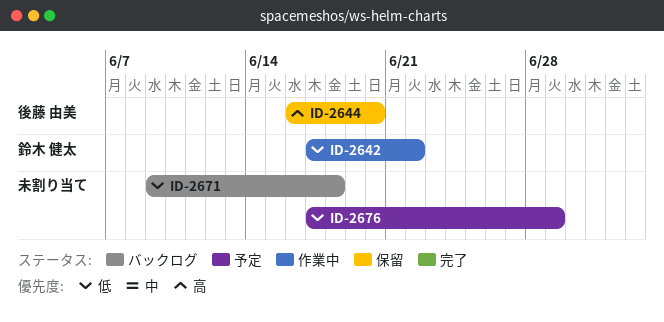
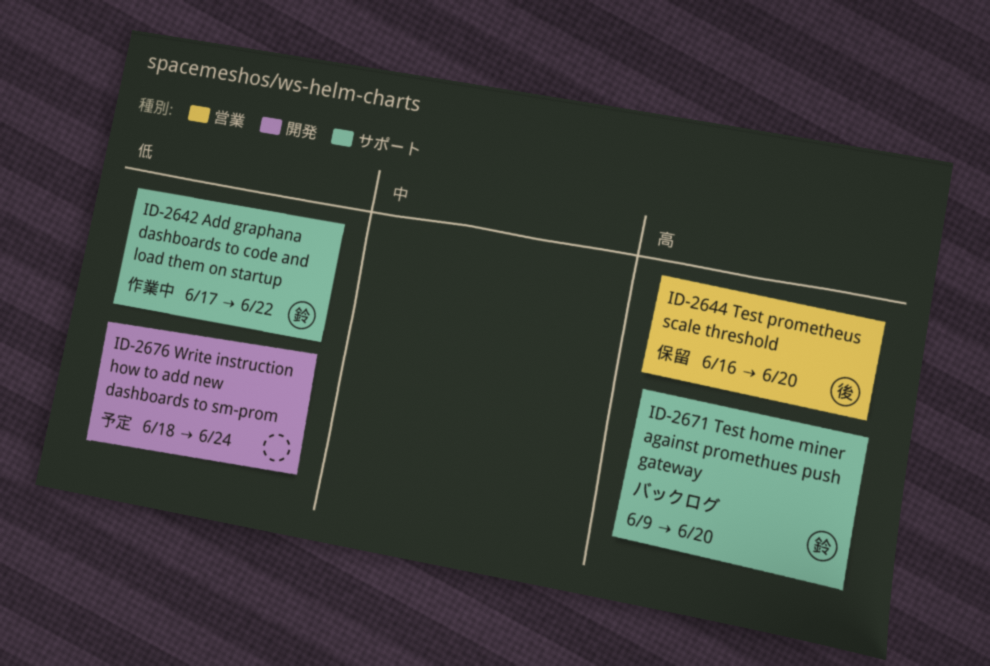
ID-2671, owner: none -> 鈴木 健太
ID-2671, priority: 低 -> 高
ID-2671, due: Jun 18 -> Jun 20
ID-2676, start: Jun 17 -> Jun 18
ID-2676, due: Jun 29 -> Jun 24

